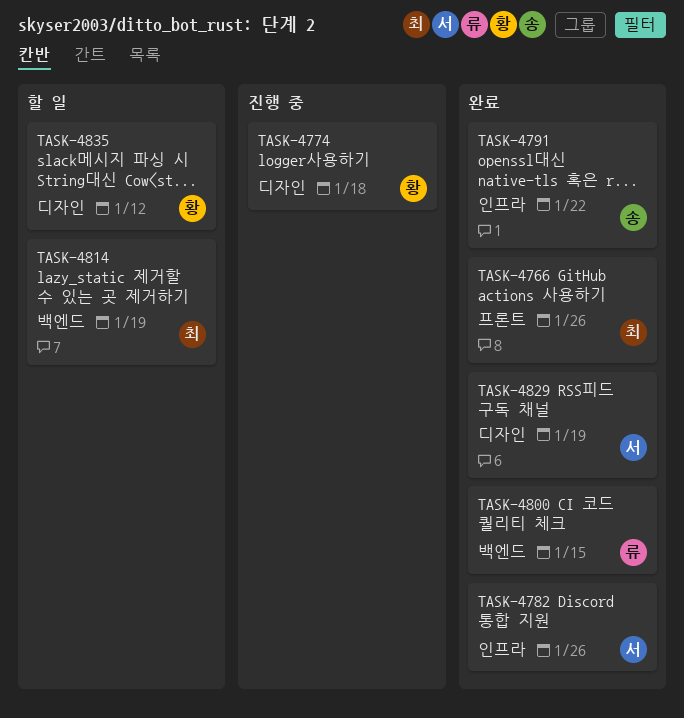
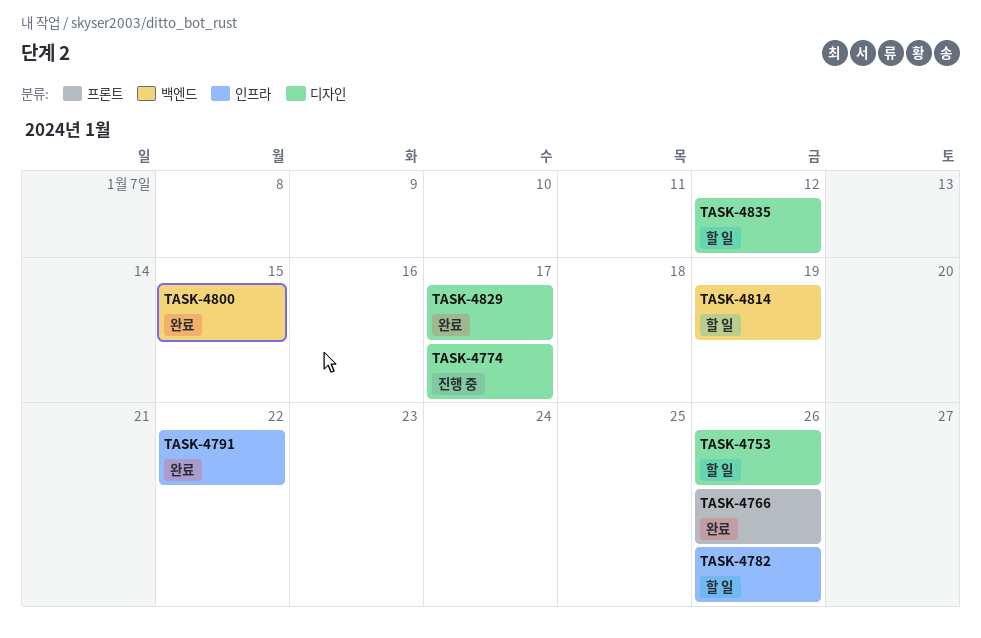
TASK-4753: none -> present
TASK-4774, due: Jan 18 -> Jan 17
TASK-4782, status: 완료 -> 할 일
TASK-4829, due: Jan 19 -> Jan 17

